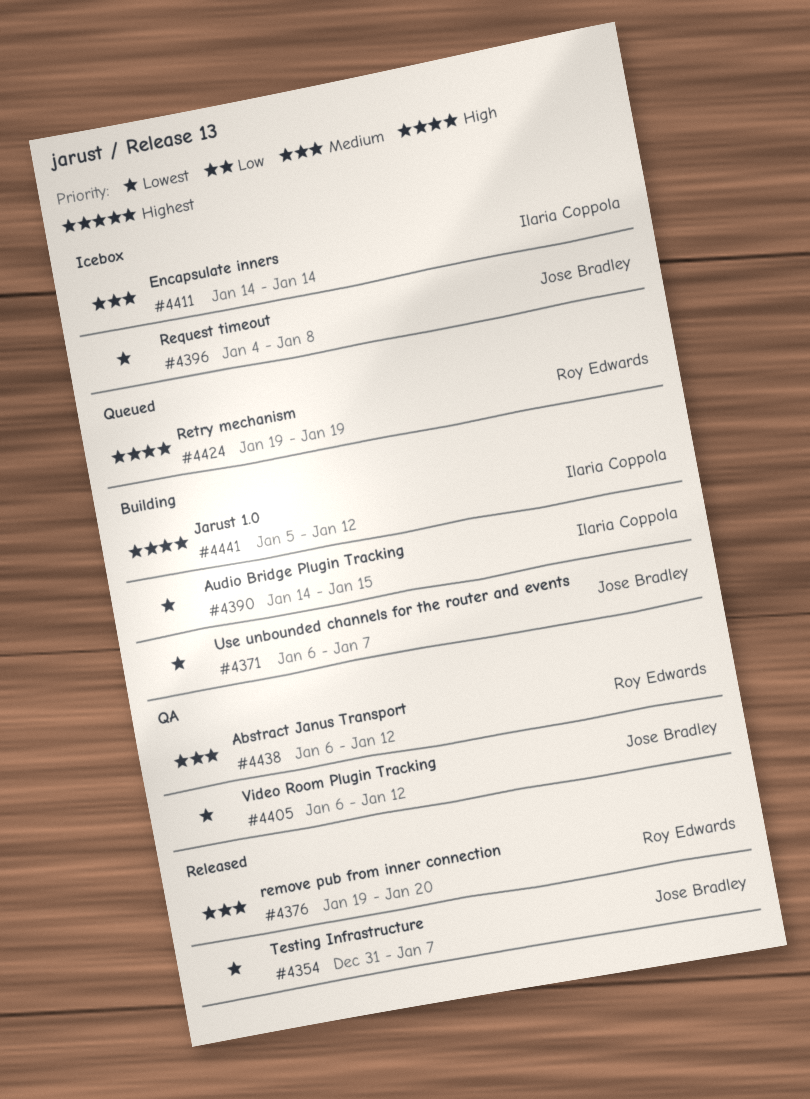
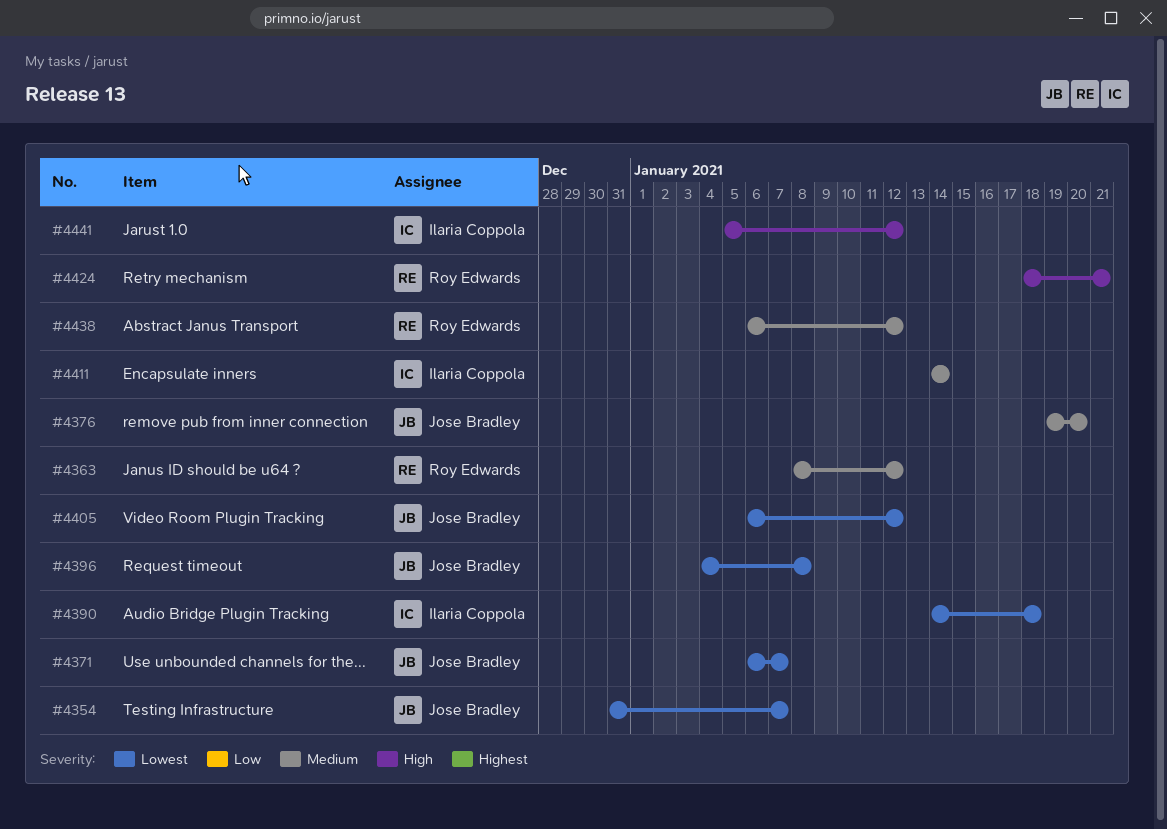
#4363: none -> present
#4376, owner: Roy Edwards -> Jose Bradley
#4390, due: Jan 15 -> Jan 18
#4424, start: Jan 19 -> Jan 18
#4424, due: Jan 19 -> Jan 21

